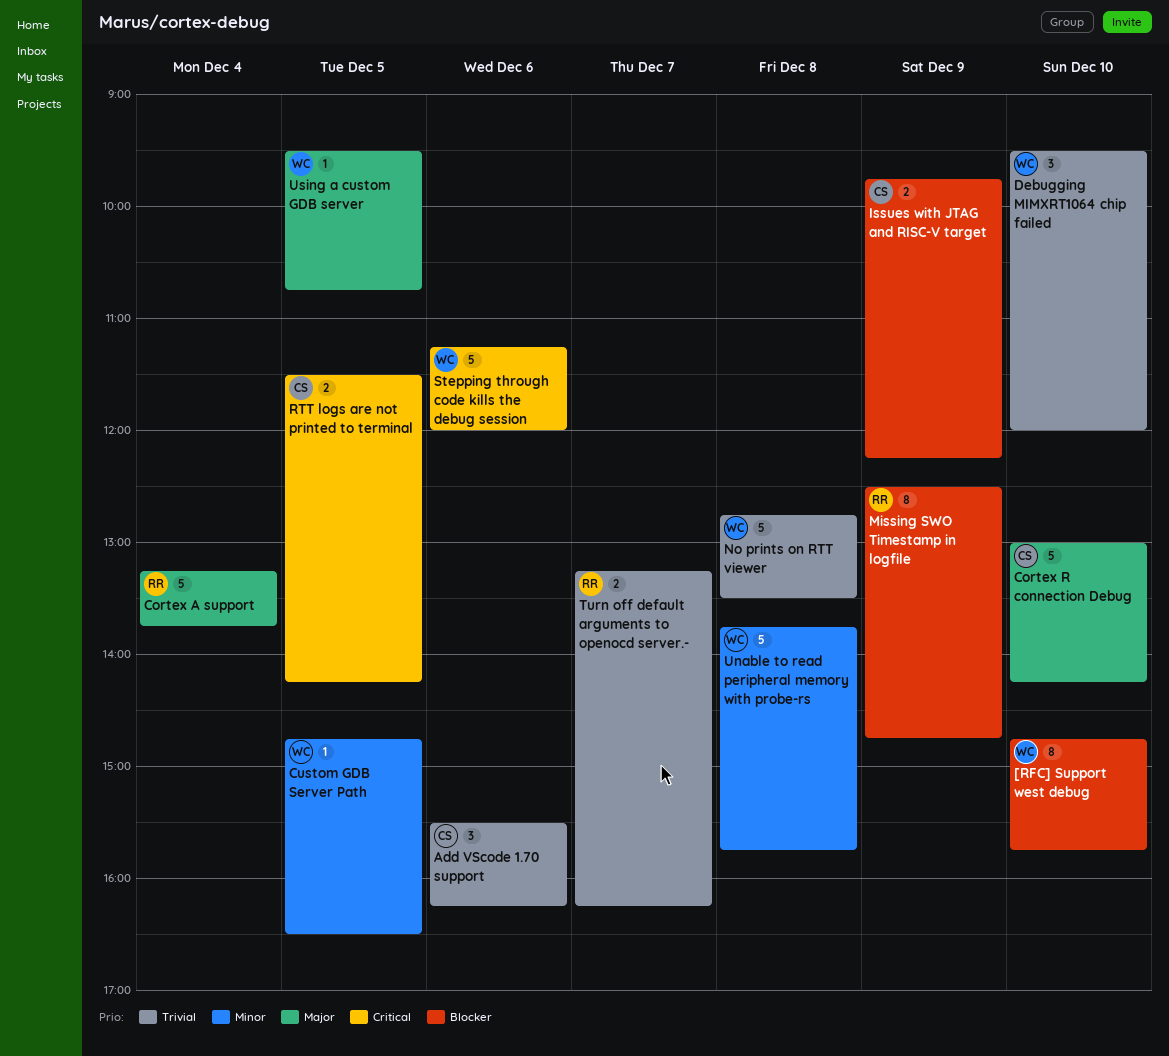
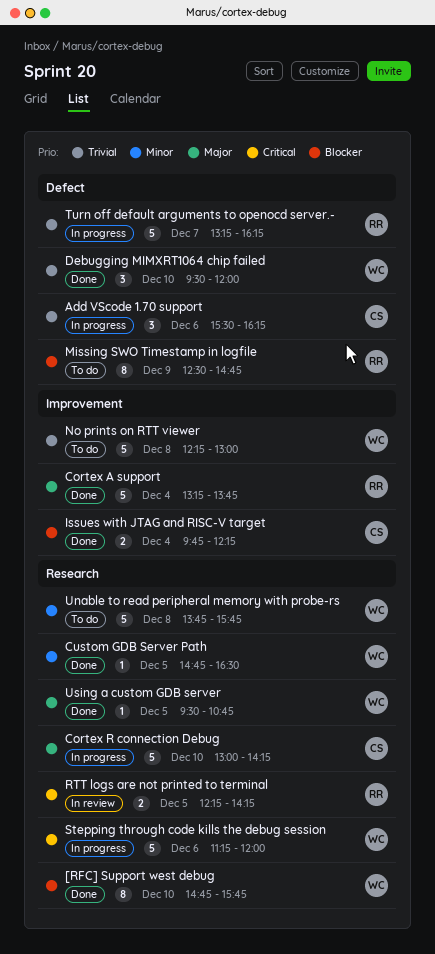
Issues with JTAG and RISC-V target, day: Dec 9 -> Dec 4
No prints on RTT viewer, begins: 12:45 -> 12:15
No prints on RTT viewer, ends: 13:30 -> 13:00
RTT logs are not printed to terminal, owner: CS -> RR
RTT logs are not printed to terminal, begins: 11:30 -> 12:15
Turn off default arguments to openocd server.-, estimate: 2 -> 5

